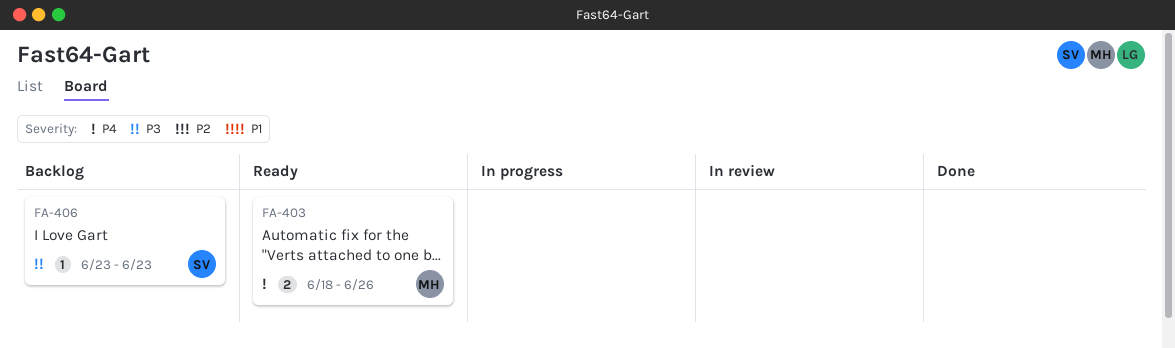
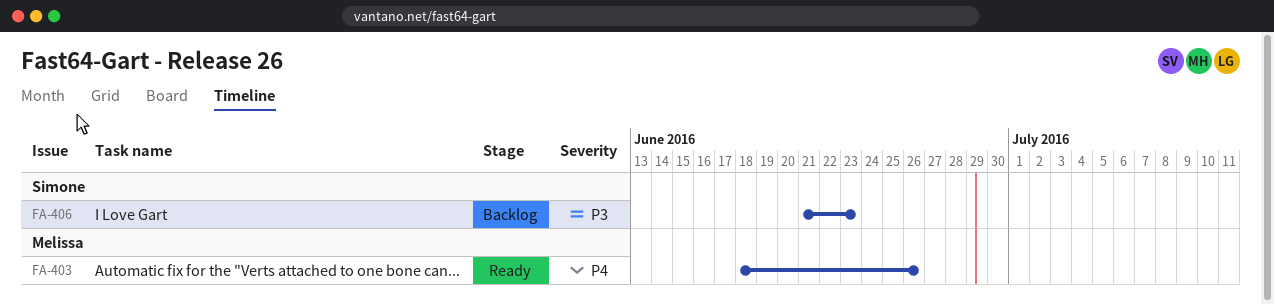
FA-406, start: Jun 23 -> Jun 21

